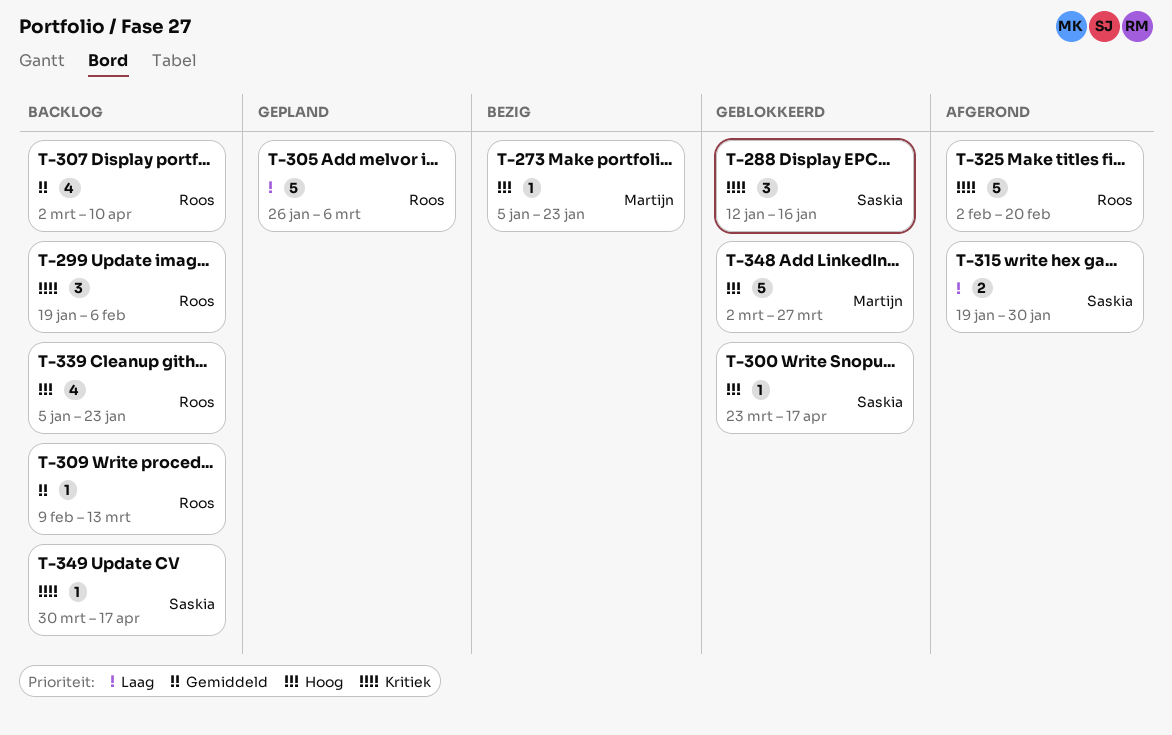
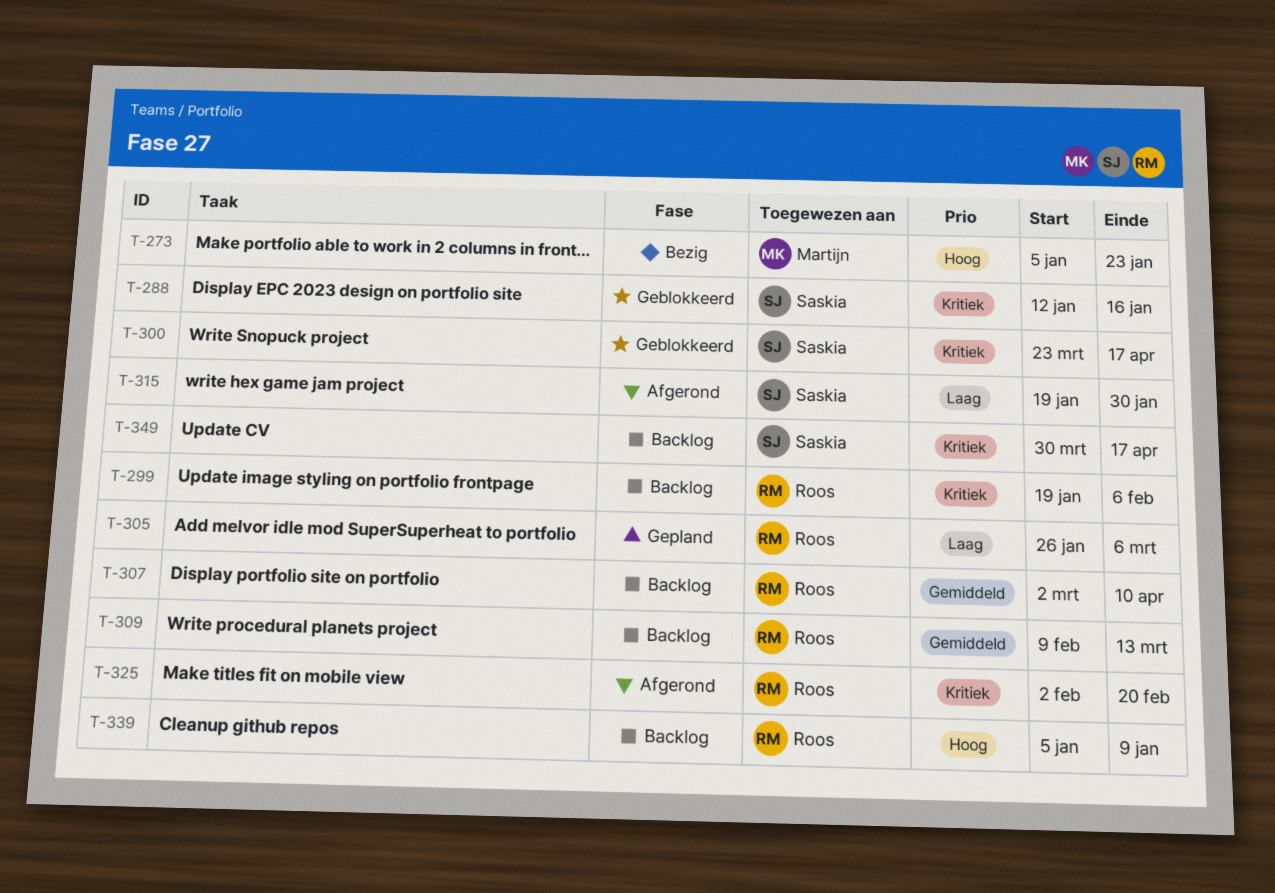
T-300, priority: Hoog -> Kritiek
T-339, due: Jan 23 -> Jan 9
T-348: present -> none

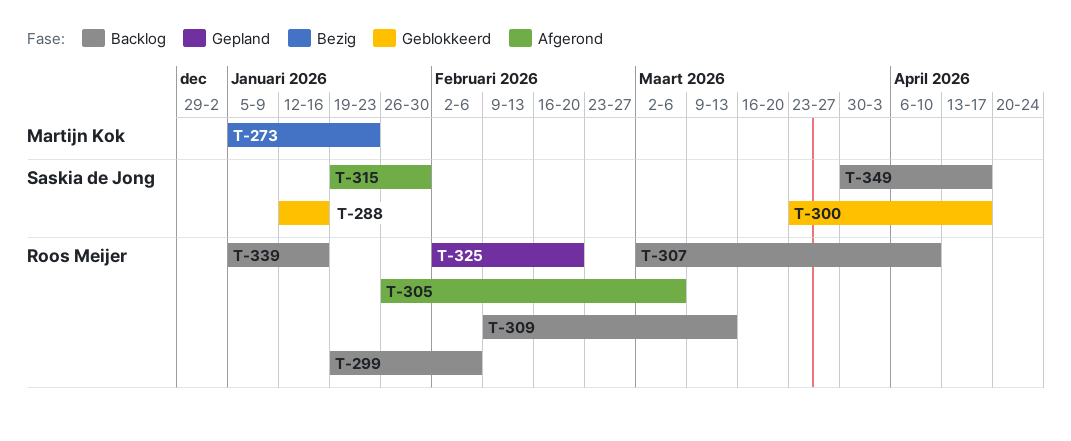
T-305, status: Gepland -> Afgerond
T-325, status: Afgerond -> Gepland
T-339, due: Jan 9 -> Jan 16

